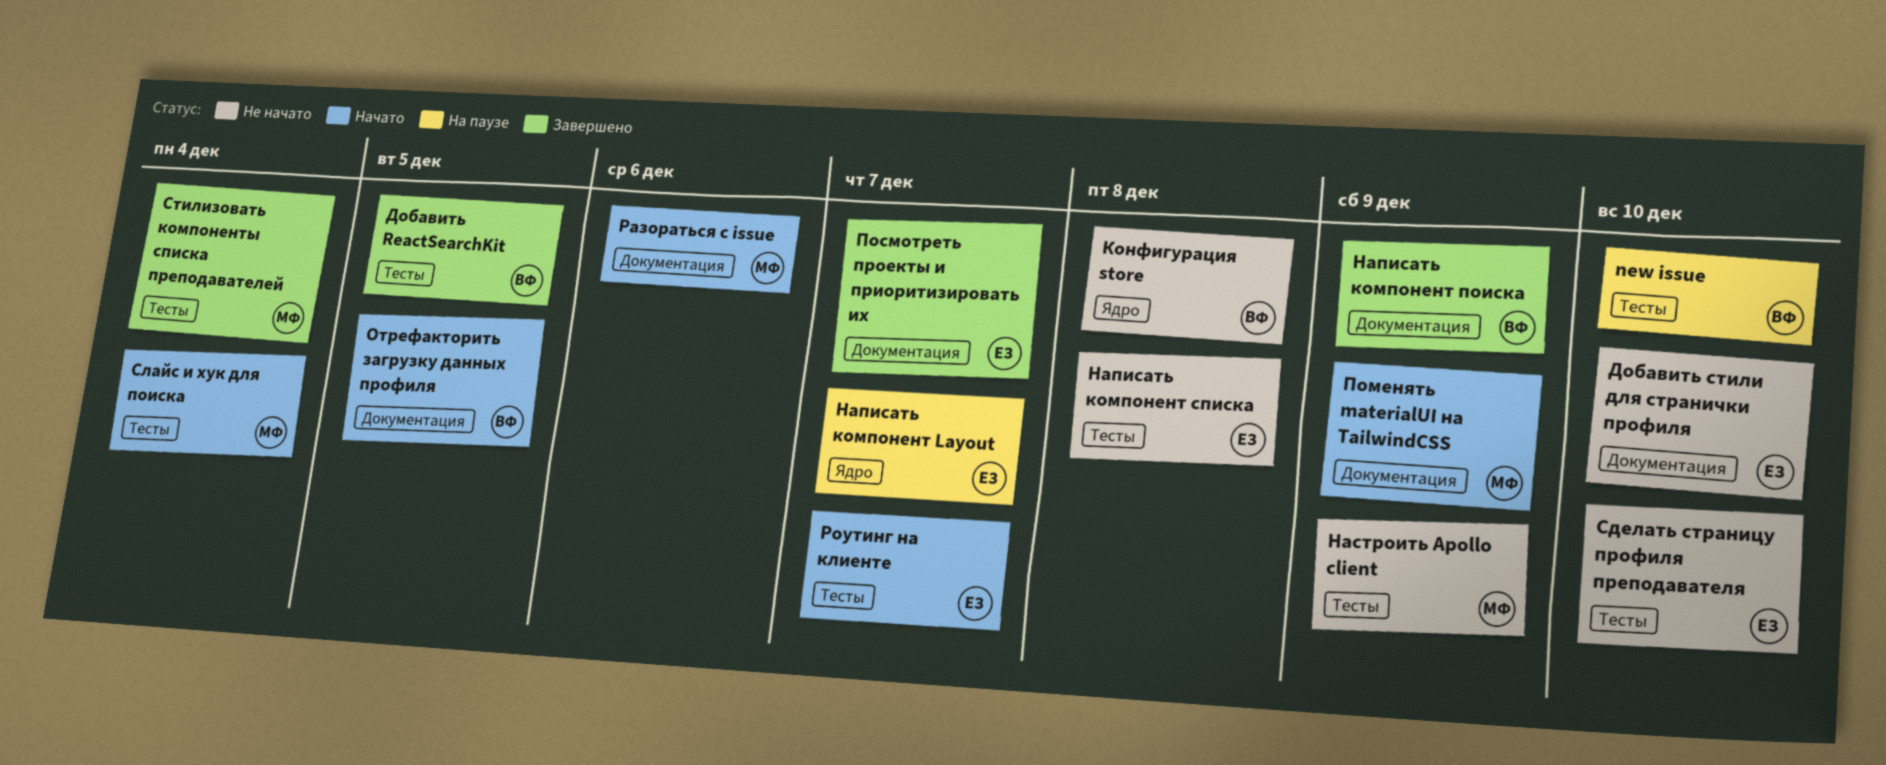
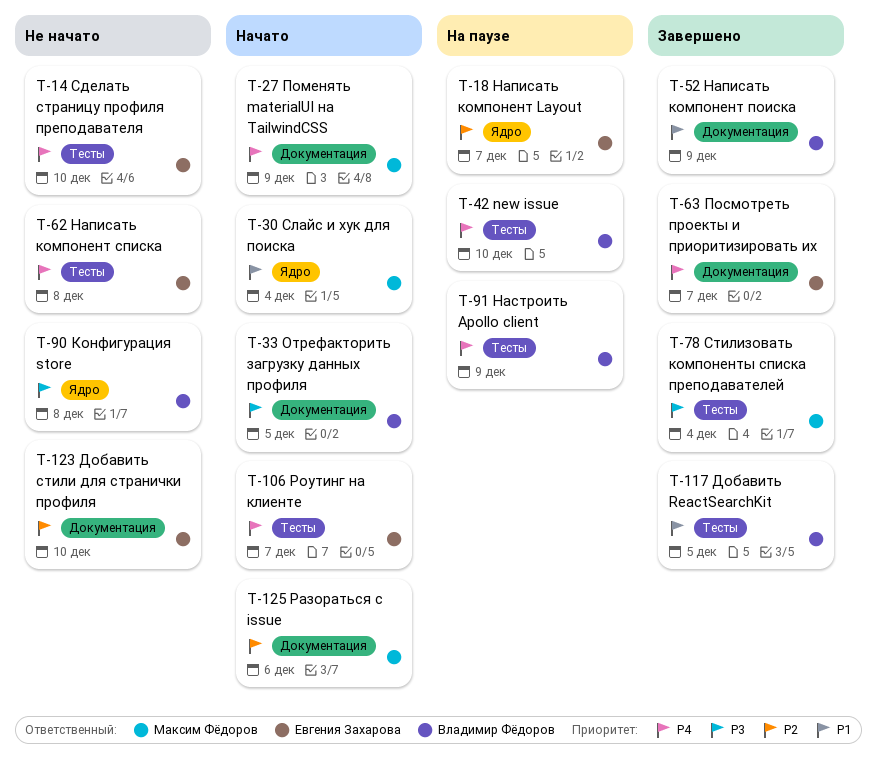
Настроить Apollo client, status: Не начато -> На паузе
Настроить Apollo client, owner: Максим Фёдоров -> Владимир Фёдоров
Слайс и хук для поиска, label: Тесты -> Ядро

